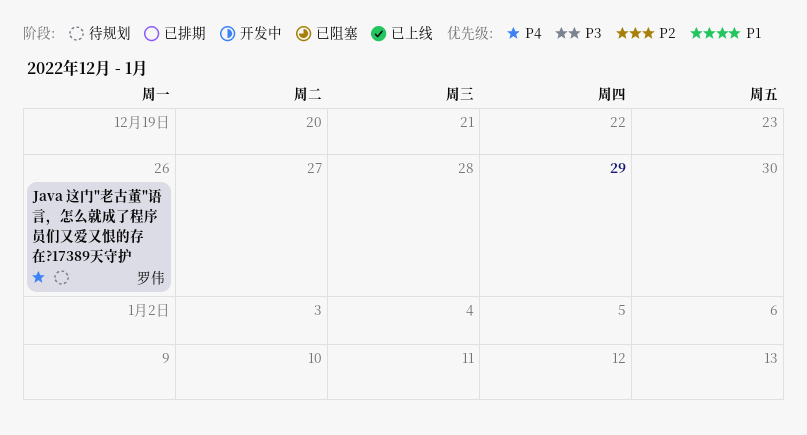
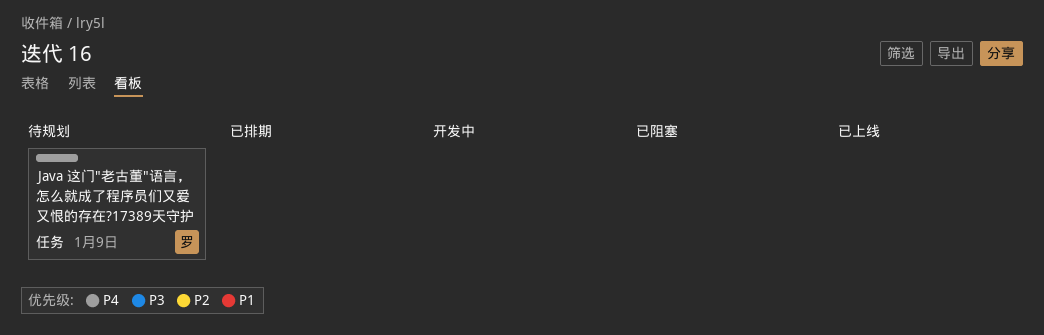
Java 这门"老古董"语言，怎么就成了程序员们又爱又恨的存在?17389天守护, due: Dec 26 -> Jan 9

